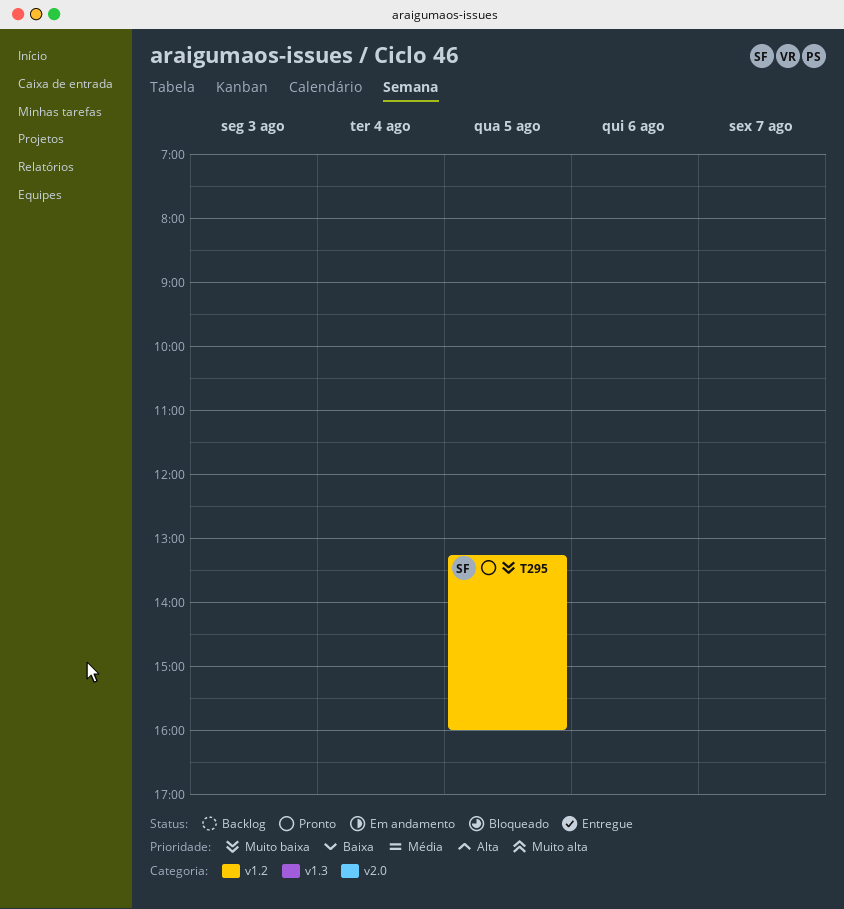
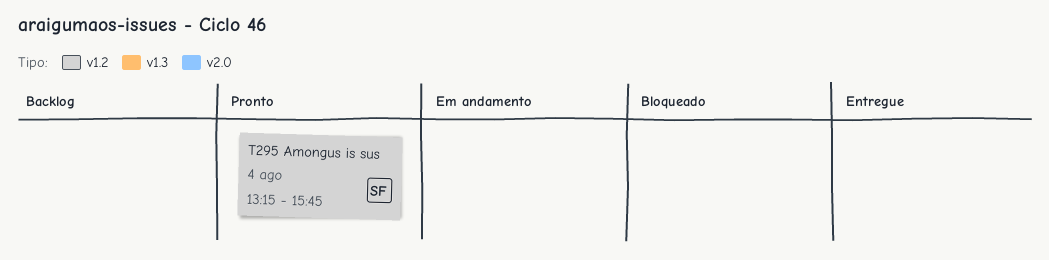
T295, day: Aug 5 -> Aug 4
T295, ends: 16:00 -> 15:45

